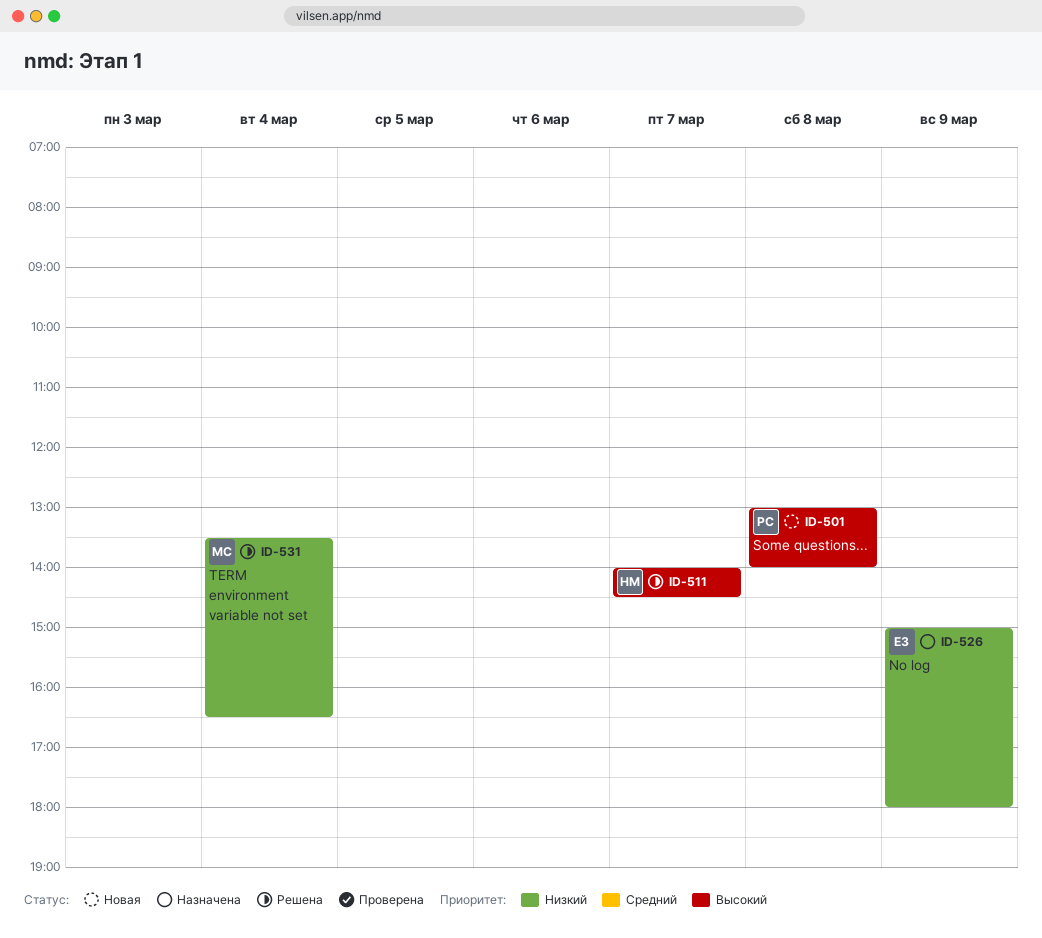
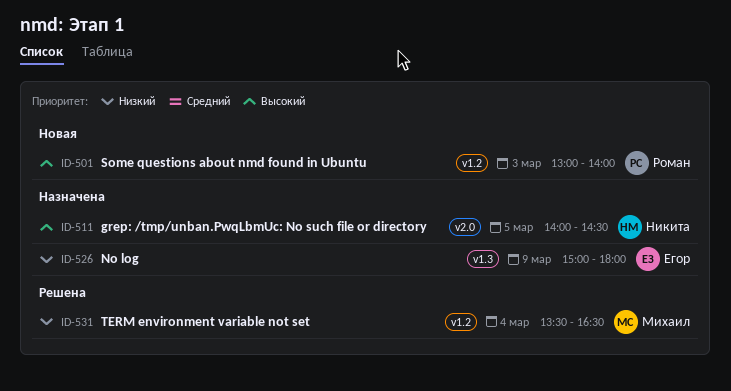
ID-501, day: Mar 8 -> Mar 3
ID-511, status: Решена -> Назначена
ID-511, day: Mar 7 -> Mar 5

